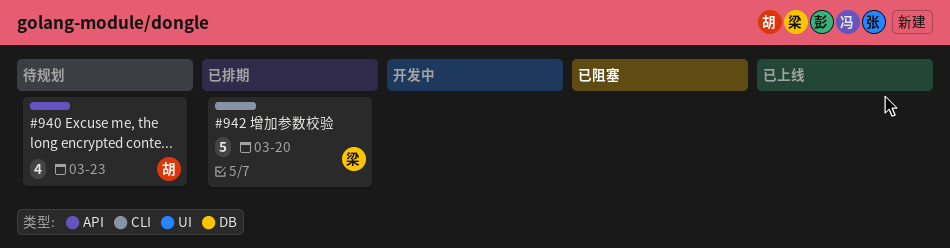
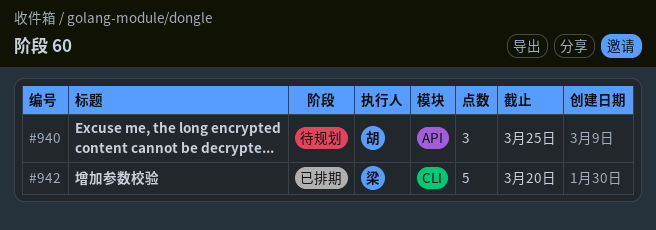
#940, estimate: 4 -> 3
#940, due: Mar 23 -> Mar 25

